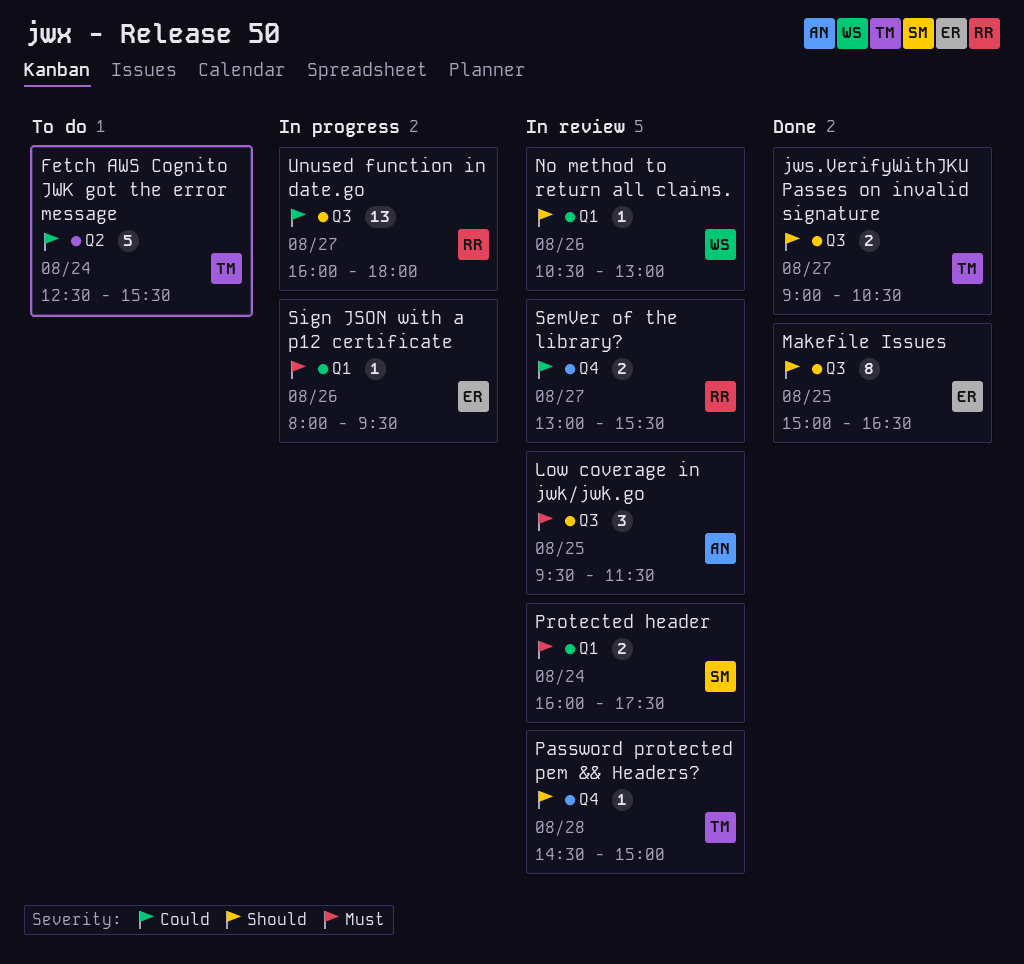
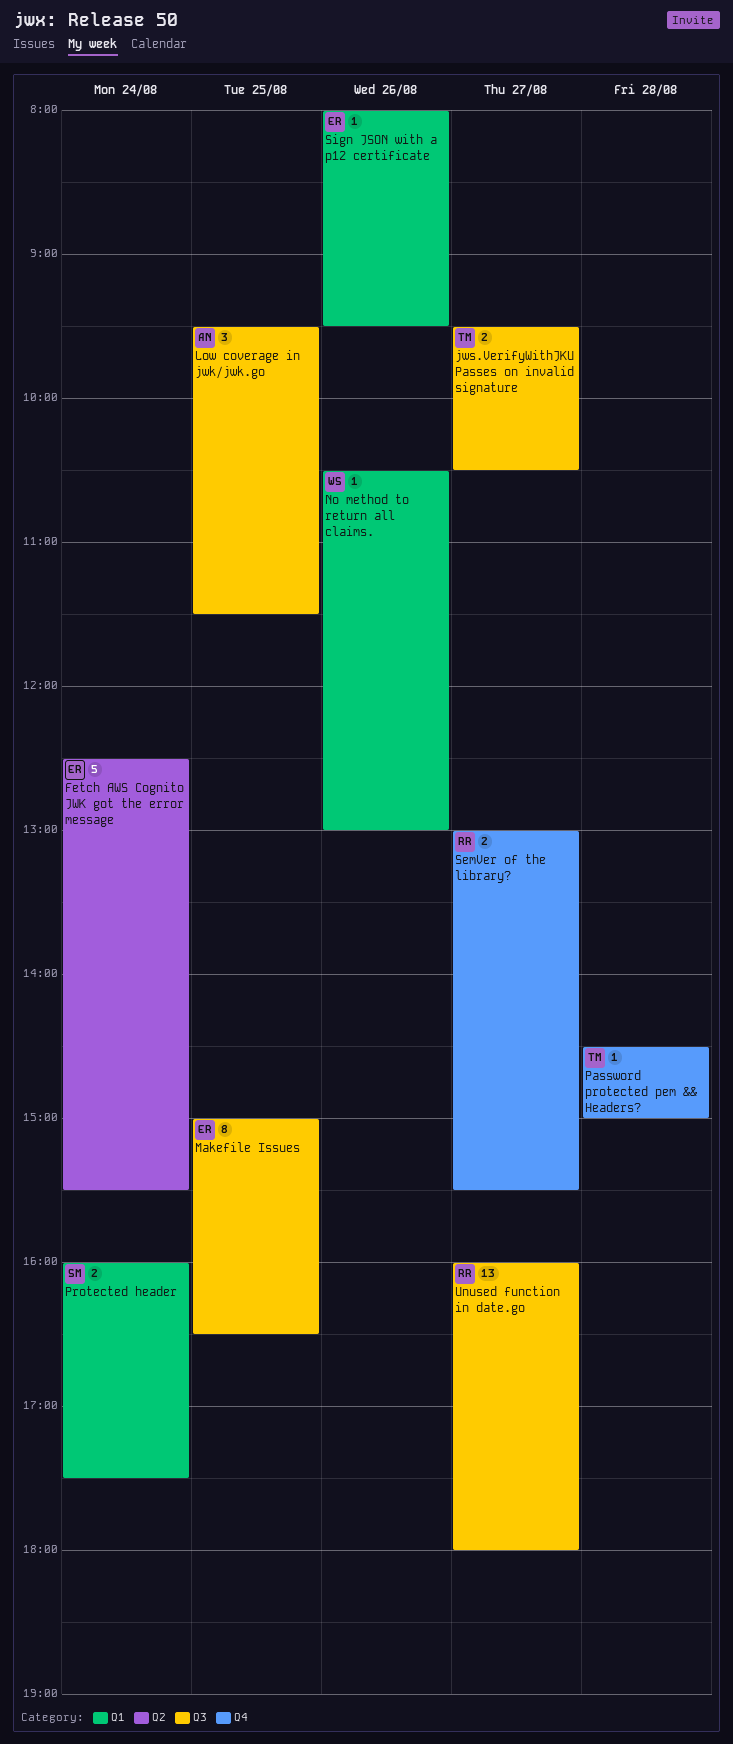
Fetch AWS Cognito JWK got the error message, owner: TM -> ER
jws.VerifyWithJKU Passes on invalid signature, begins: 09:00 -> 09:30

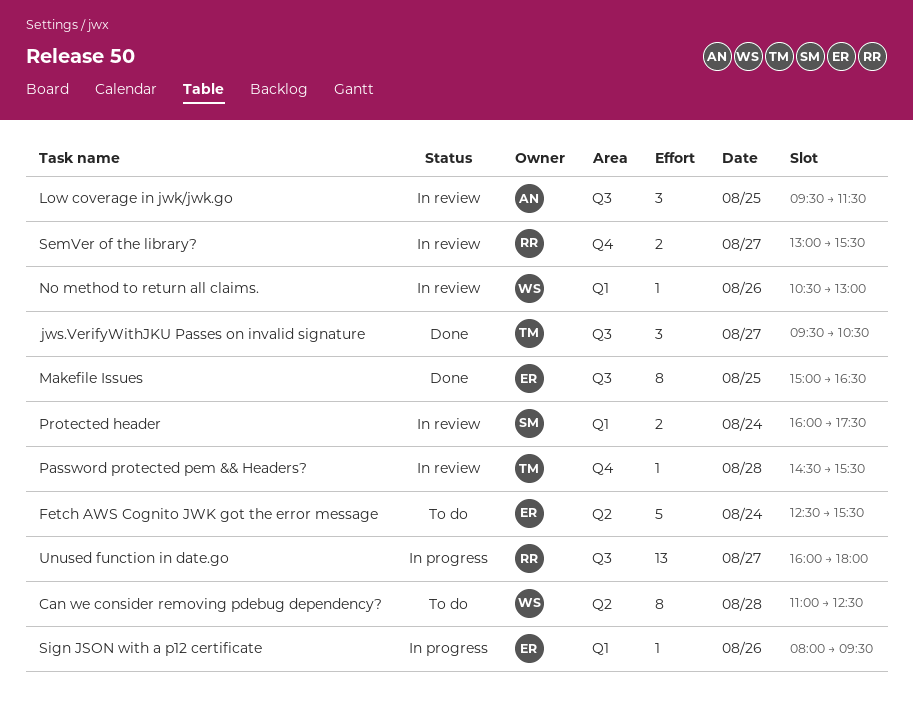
Can we consider removing pdebug dependency?: none -> present
jws.VerifyWithJKU Passes on invalid signature, estimate: 2 -> 3
Password protected pem && Headers?, ends: 15:00 -> 15:30

